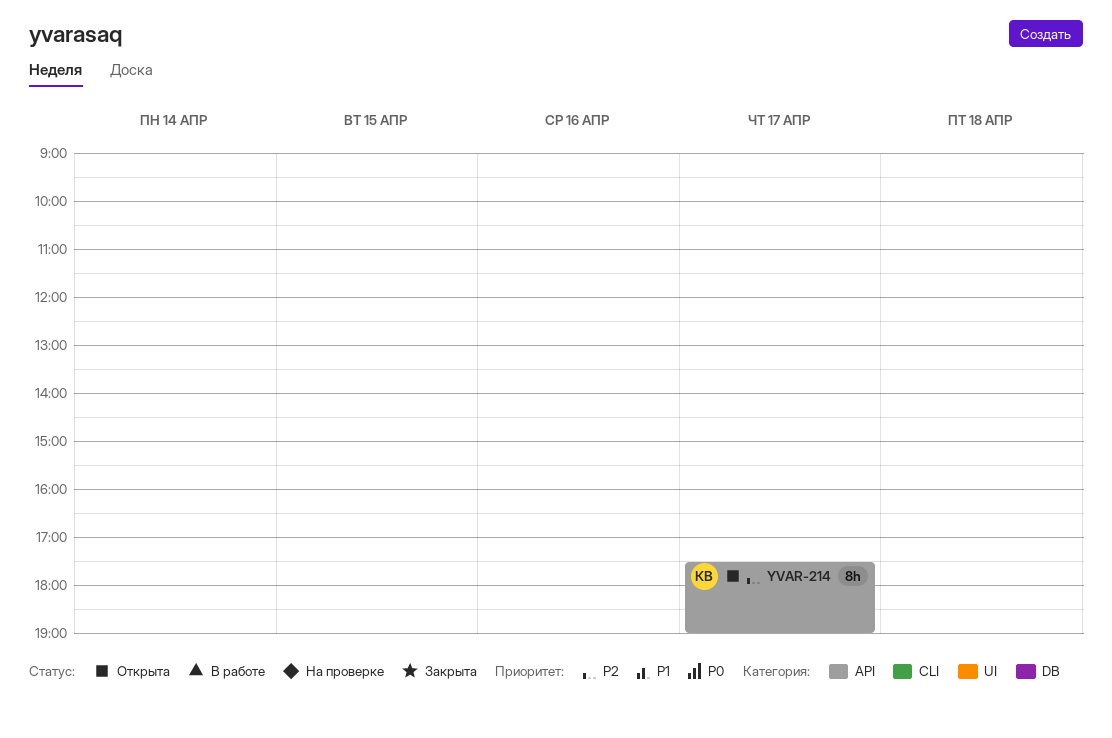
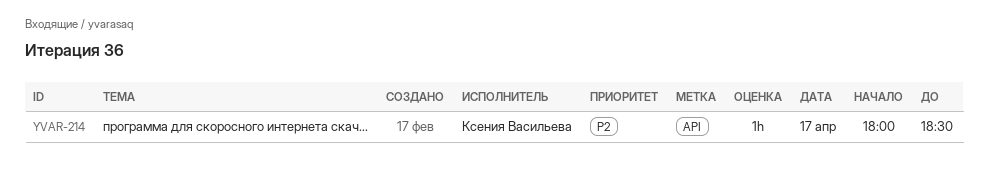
YVAR-214, estimate: 8h -> 1h
YVAR-214, begins: 17:30 -> 18:00
YVAR-214, ends: 19:00 -> 18:30

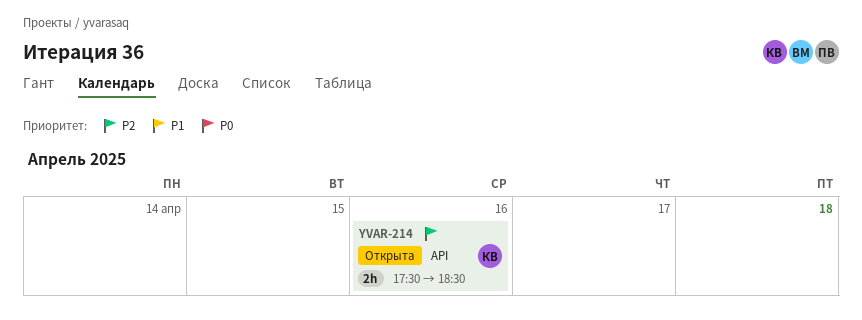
YVAR-214, estimate: 1h -> 2h
YVAR-214, day: Apr 17 -> Apr 16
YVAR-214, begins: 18:00 -> 17:30

